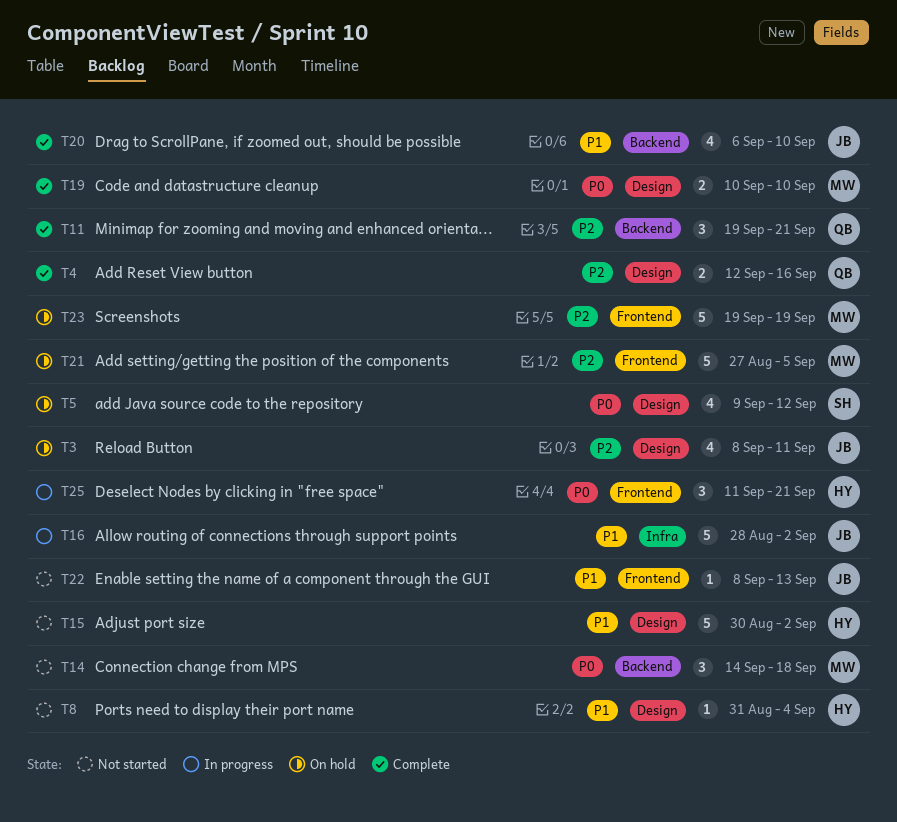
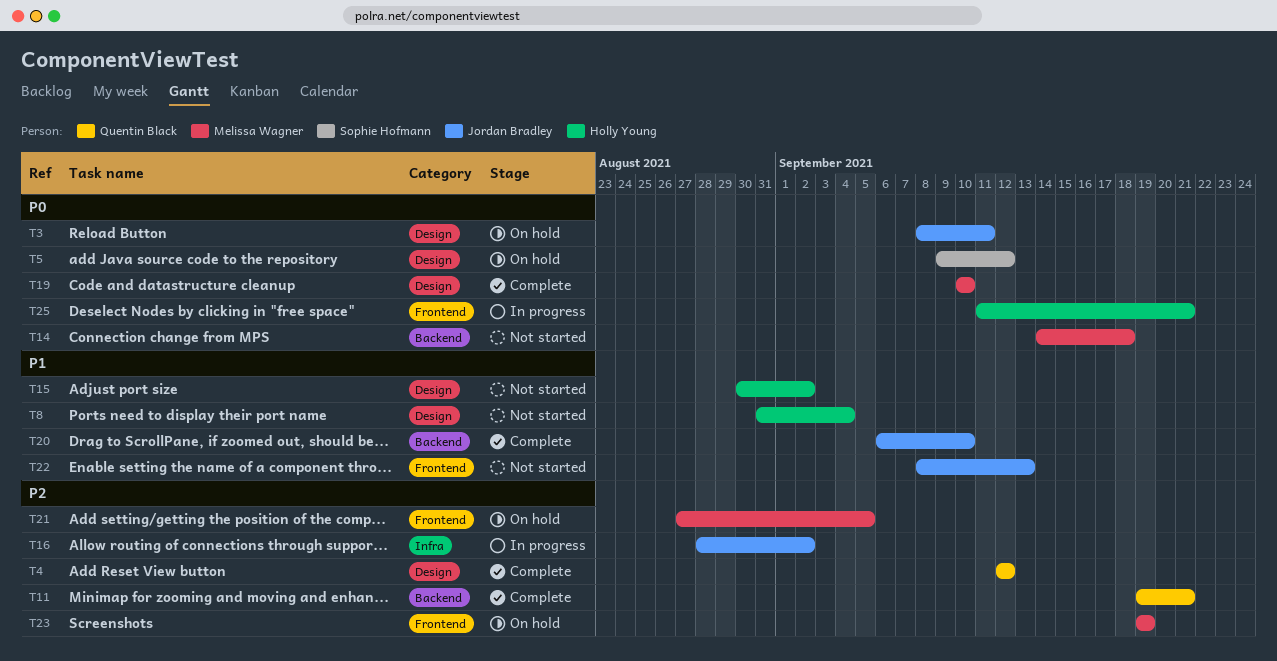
T3, priority: P2 -> P0
T4, due: Sep 16 -> Sep 12
T16, priority: P1 -> P2

